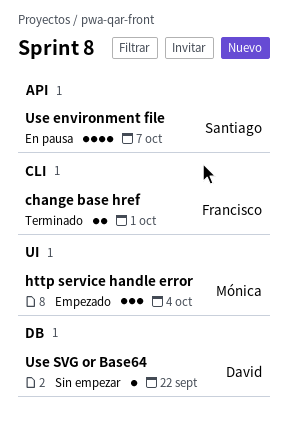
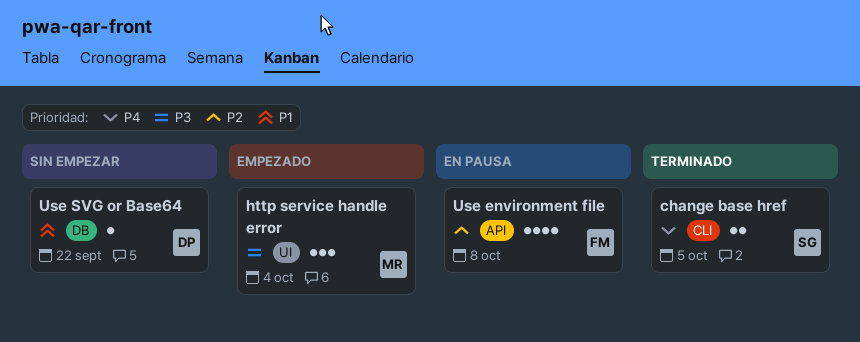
change base href, owner: Francisco -> Santiago
change base href, due: Oct 1 -> Oct 5
Use environment file, owner: Santiago -> Francisco
Use environment file, due: Oct 7 -> Oct 8

